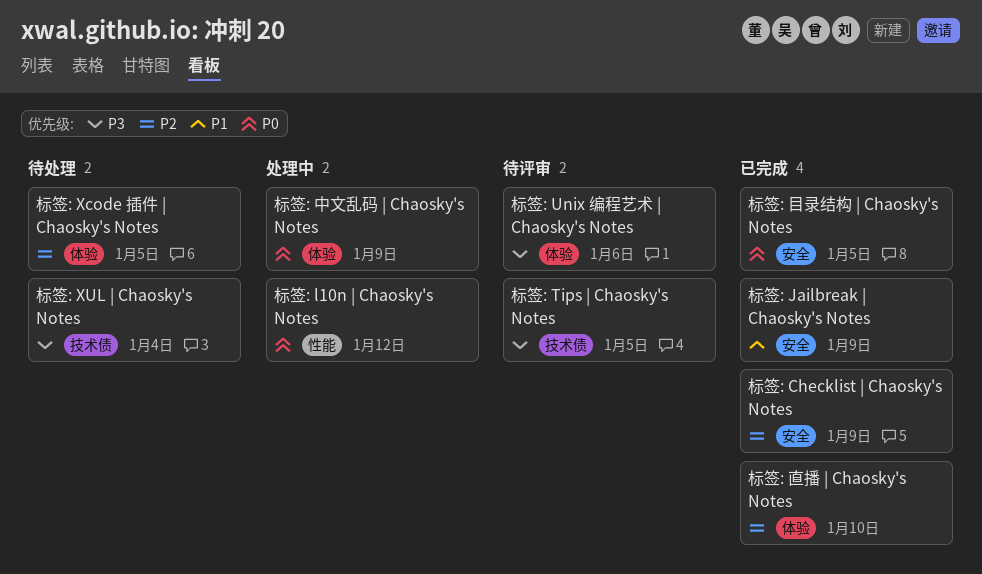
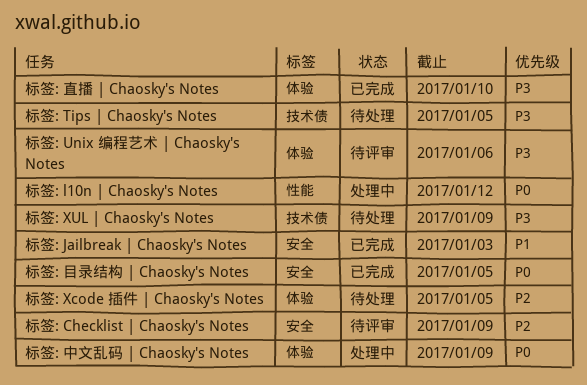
标签: Checklist | Chaosky's Notes, status: 已完成 -> 待评审
标签: Jailbreak | Chaosky's Notes, due: Jan 9 -> Jan 3
标签: Tips | Chaosky's Notes, status: 待评审 -> 待处理
标签: XUL | Chaosky's Notes, due: Jan 4 -> Jan 9
标签: 直播 | Chaosky's Notes, priority: P2 -> P3

